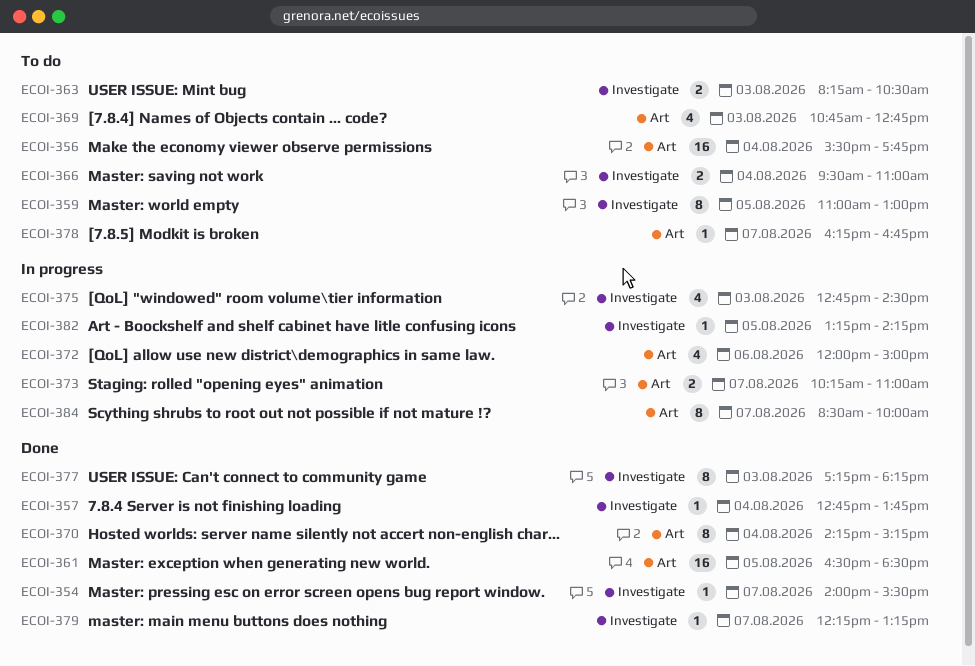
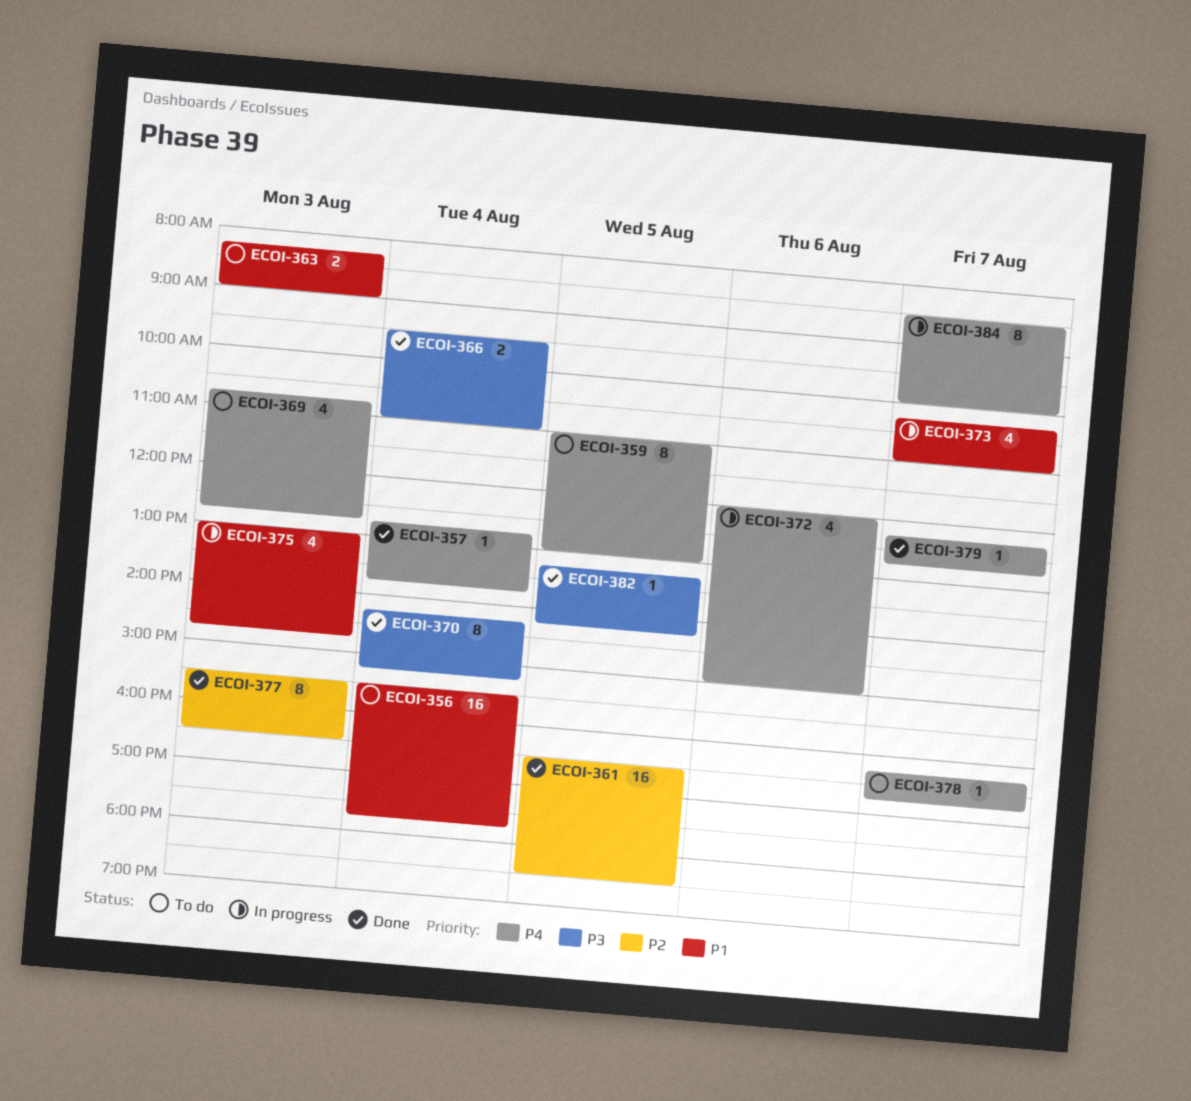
ECOI-354: present -> none
ECOI-363, ends: 10:30 -> 09:00
ECOI-366, status: To do -> Done
ECOI-373, estimate: 2 -> 4
ECOI-375, begins: 12:45 -> 13:00
ECOI-375, ends: 14:30 -> 14:45
ECOI-377, begins: 17:15 -> 15:30
ECOI-377, ends: 18:15 -> 16:30
ECOI-379, ends: 13:15 -> 12:45
ECOI-382, status: In progress -> Done

